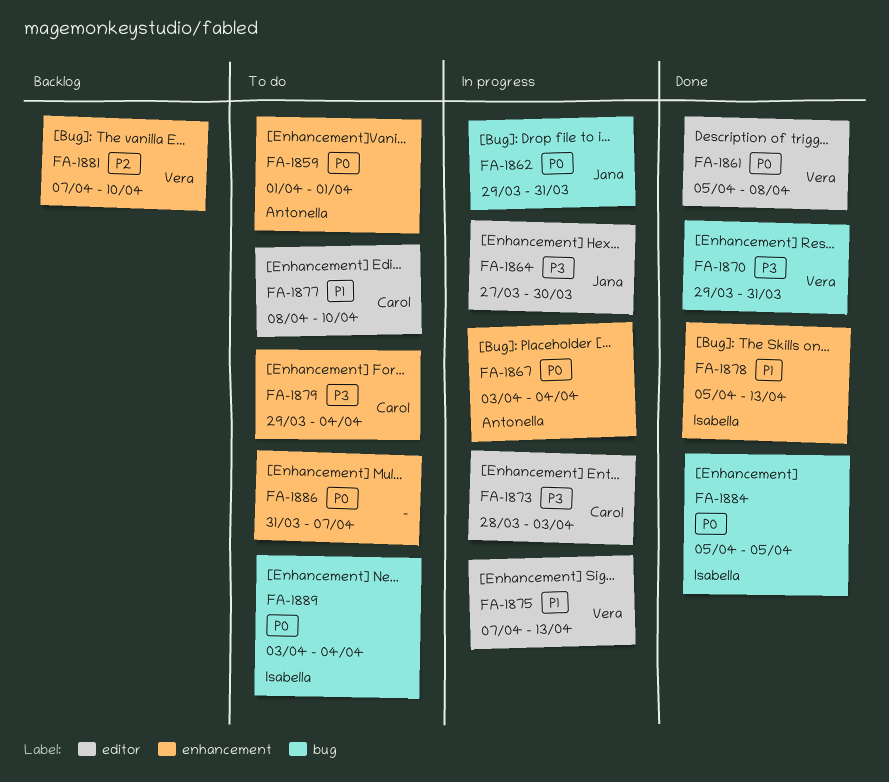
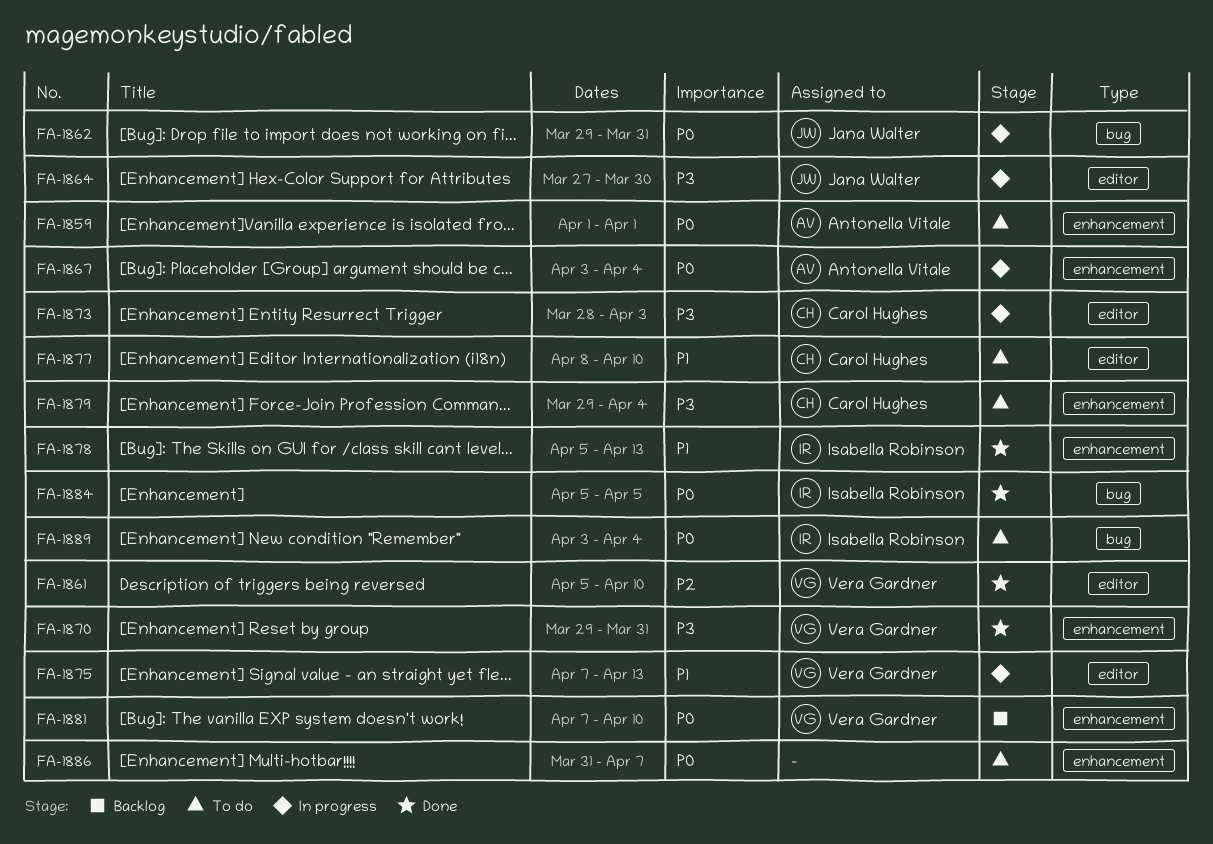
FA-1861, priority: P0 -> P2
FA-1861, due: Apr 8 -> Apr 10
FA-1870, label: bug -> enhancement
FA-1881, priority: P2 -> P0

